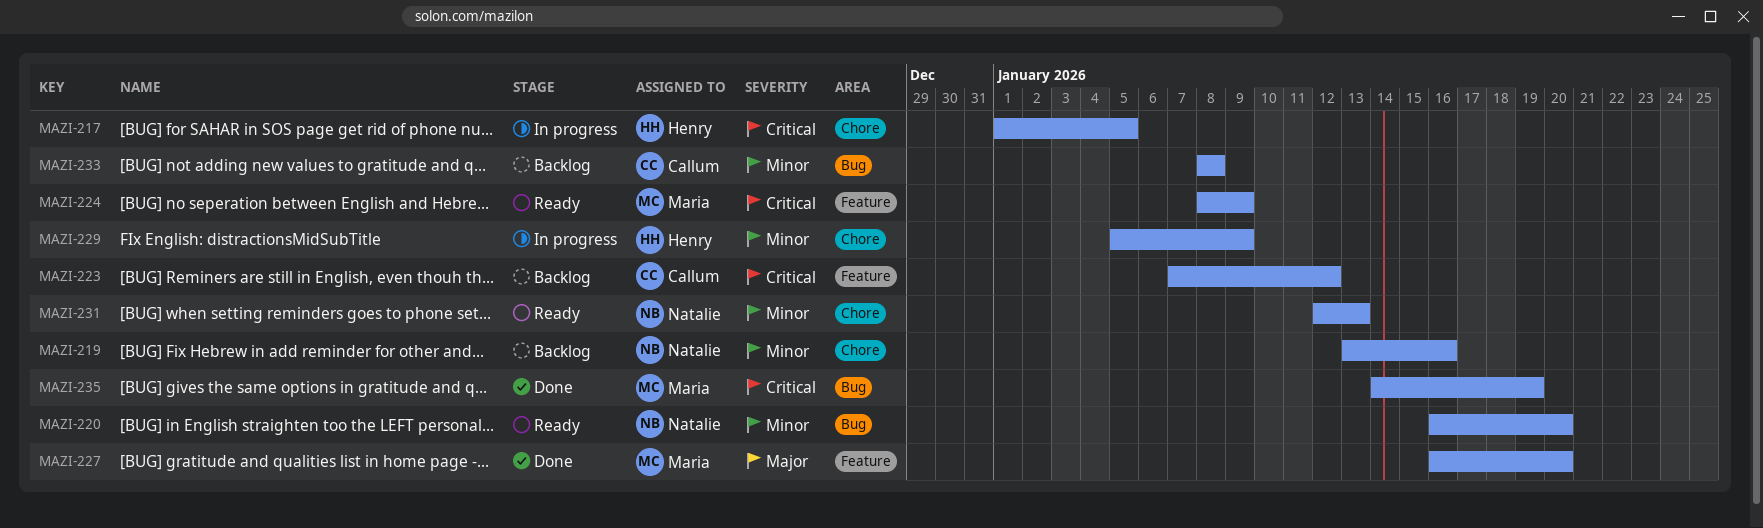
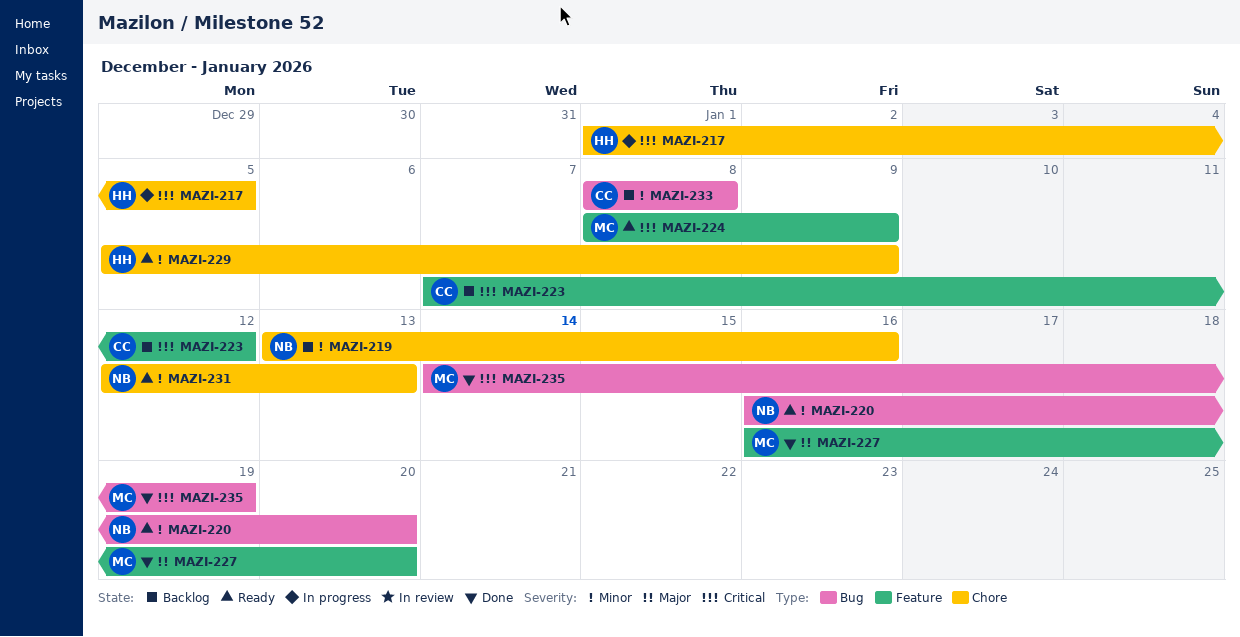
MAZI-229, status: In progress -> Ready

